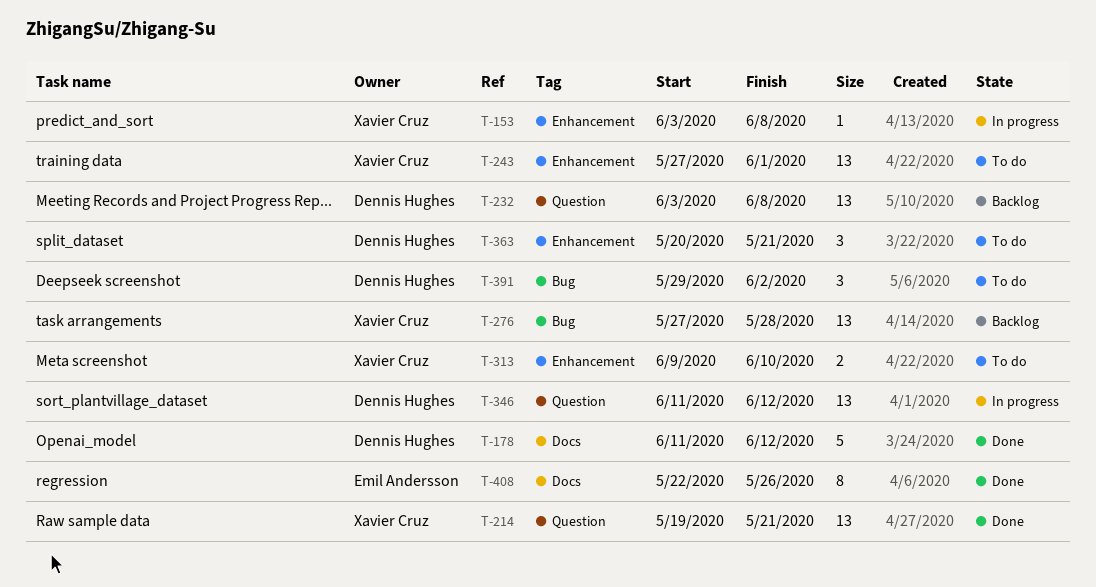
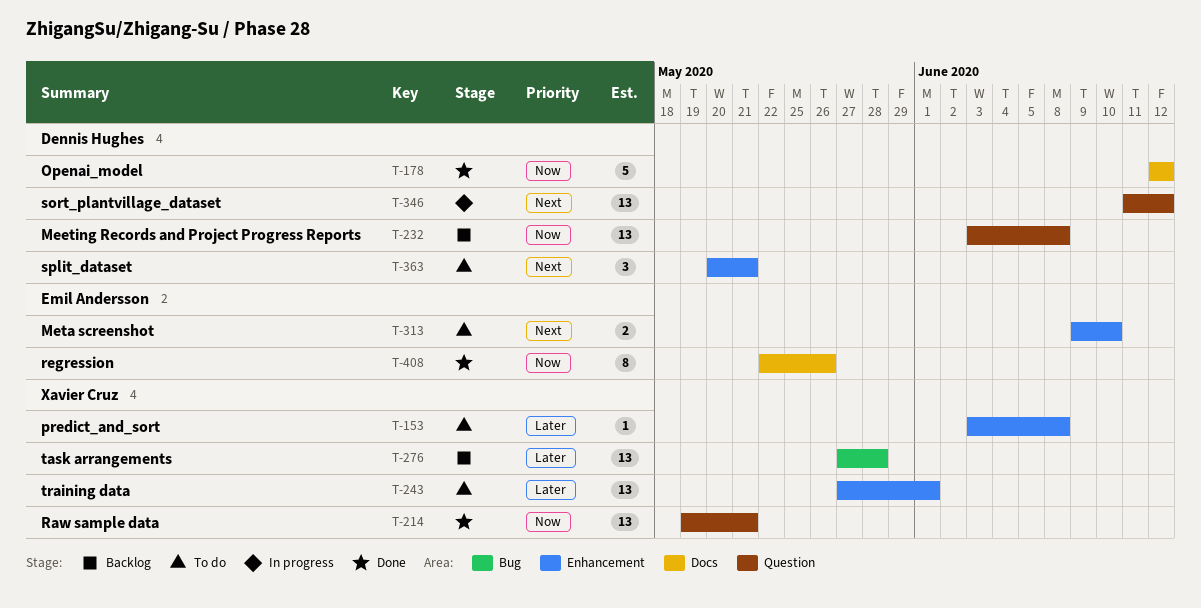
T-153, status: In progress -> To do
T-178, start: Jun 11 -> Jun 12
T-313, owner: Xavier Cruz -> Emil Andersson
T-391: present -> none

